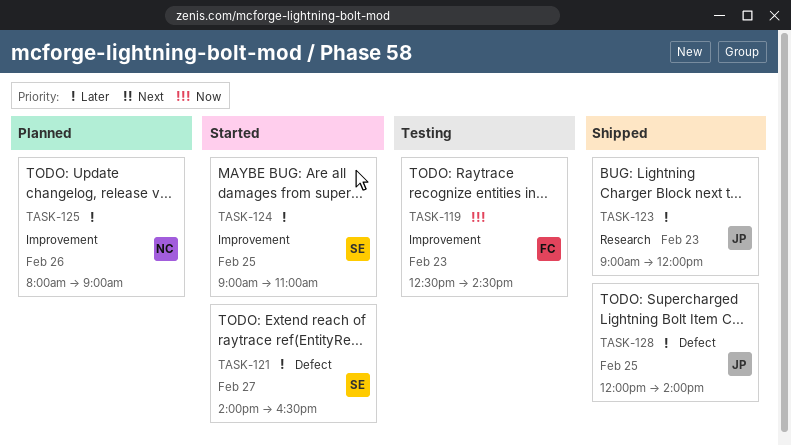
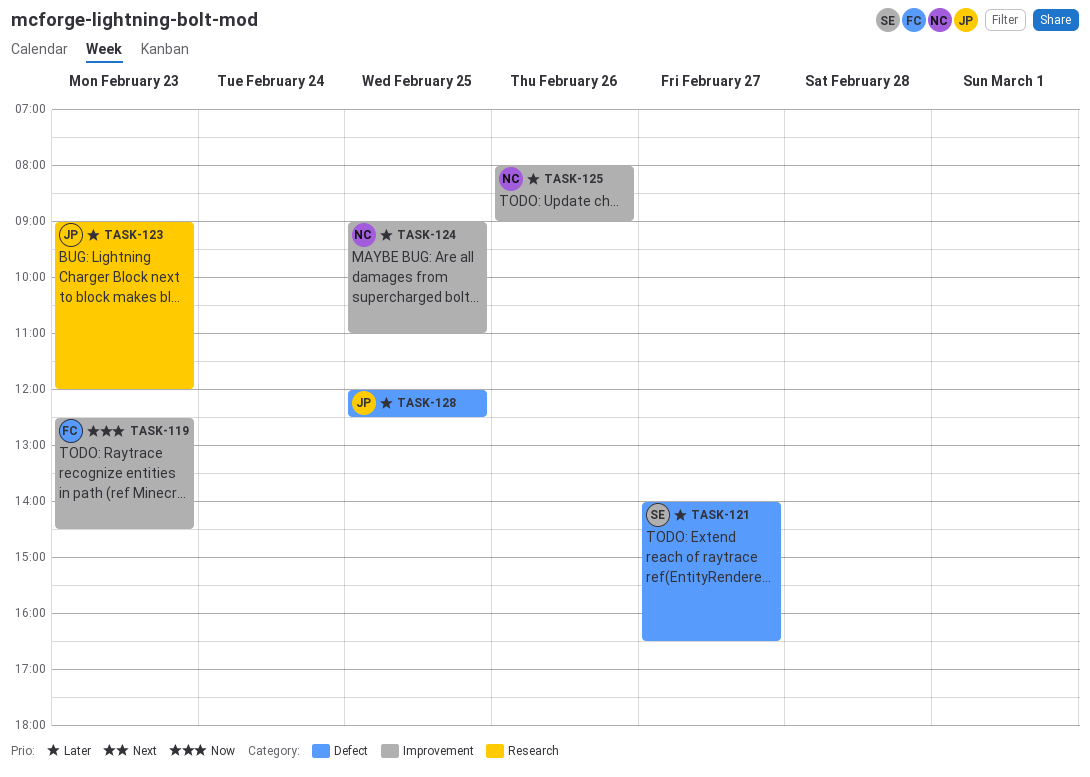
TASK-124, owner: SE -> NC
TASK-128, ends: 14:00 -> 12:30

